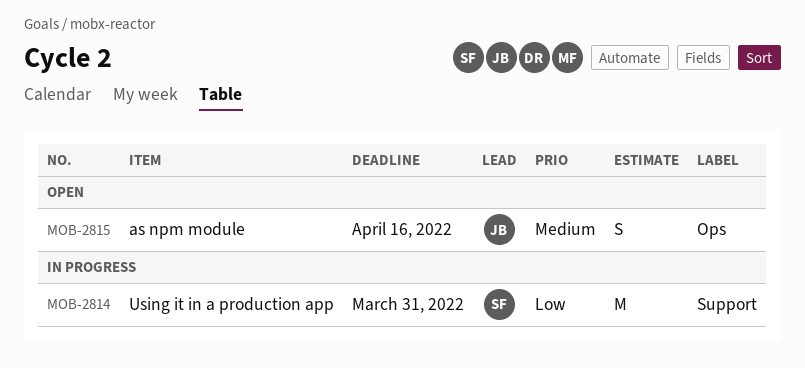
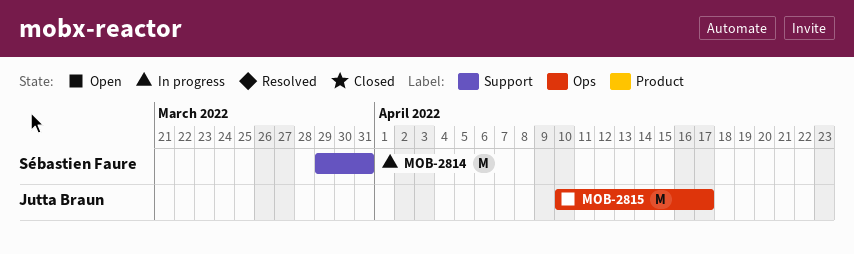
MOB-2815, estimate: S -> M
MOB-2815, due: Apr 16 -> Apr 17

